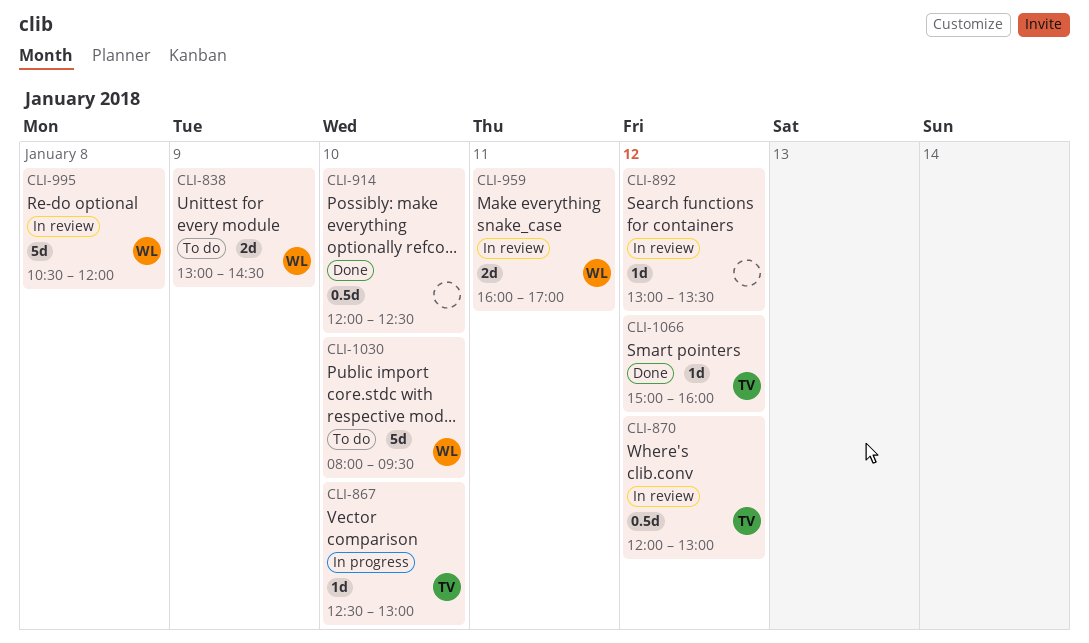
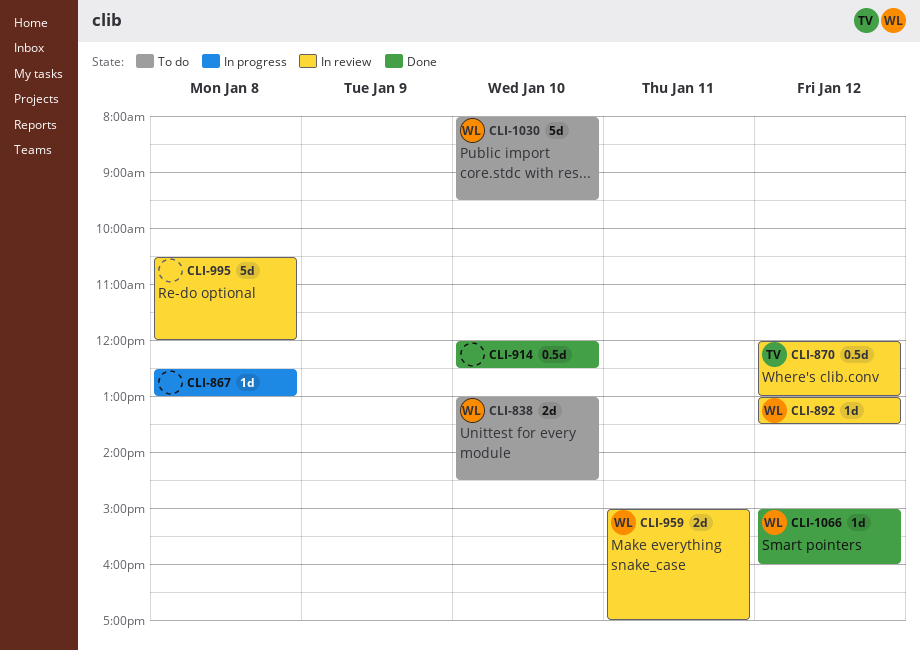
CLI-838, day: Jan 9 -> Jan 10
CLI-867, owner: TV -> none
CLI-867, day: Jan 10 -> Jan 8
CLI-892, owner: none -> WL
CLI-959, begins: 16:00 -> 15:00
CLI-995, owner: WL -> none
CLI-1066, owner: TV -> WL

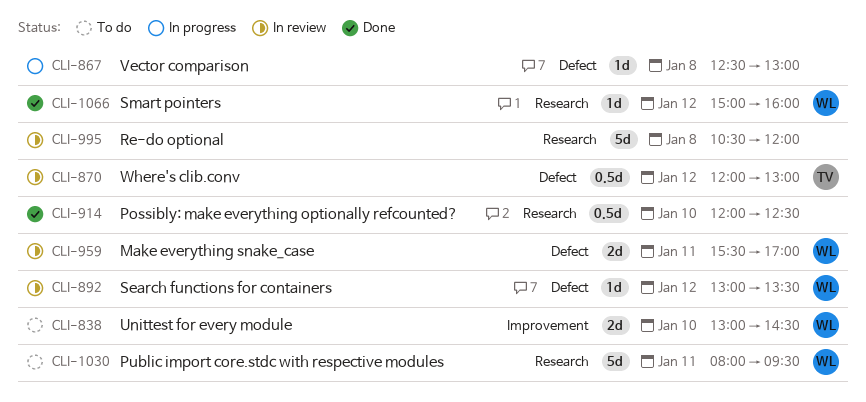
CLI-959, begins: 15:00 -> 15:30
CLI-1030, day: Jan 10 -> Jan 11

